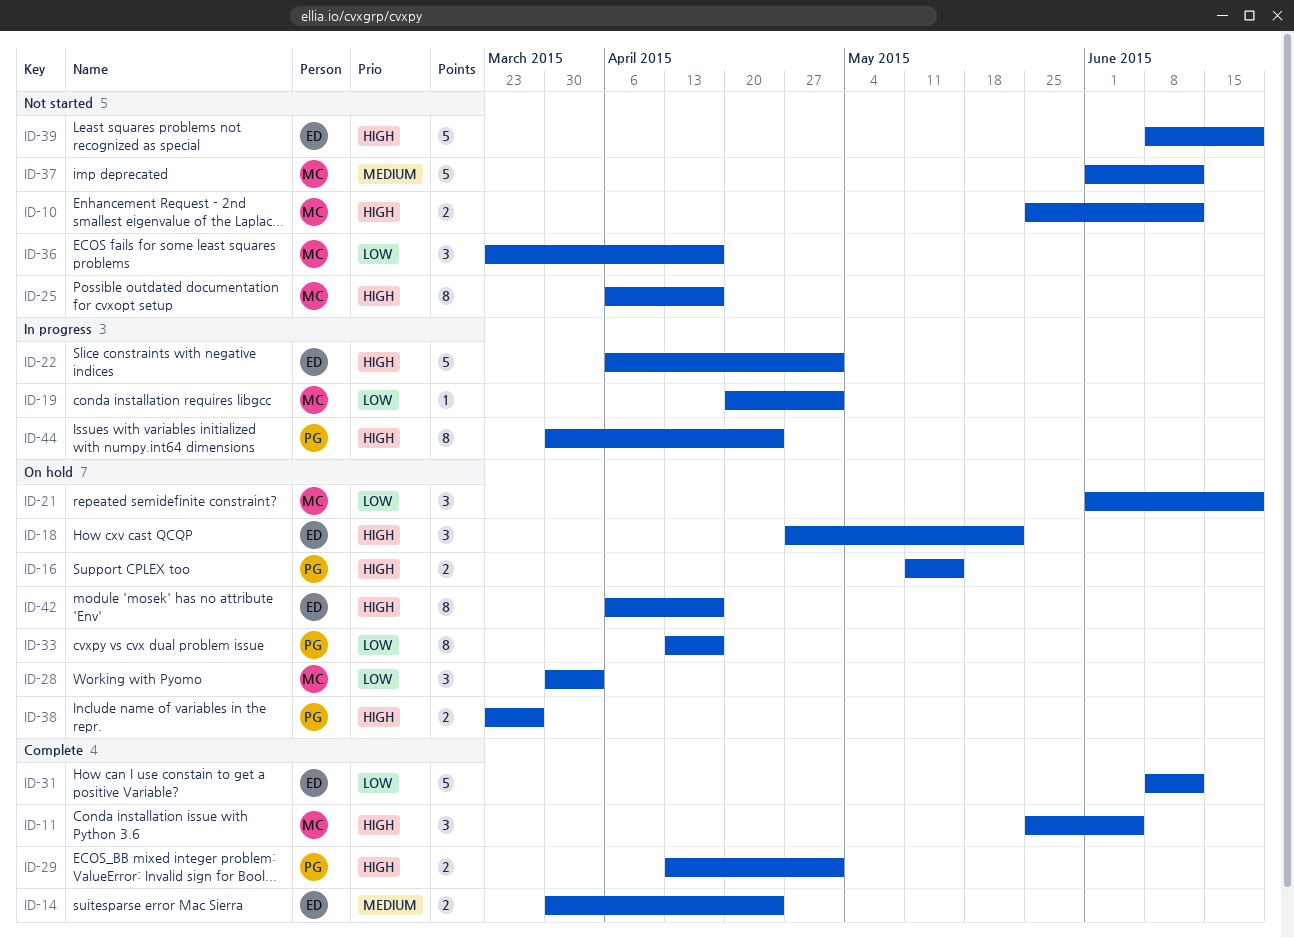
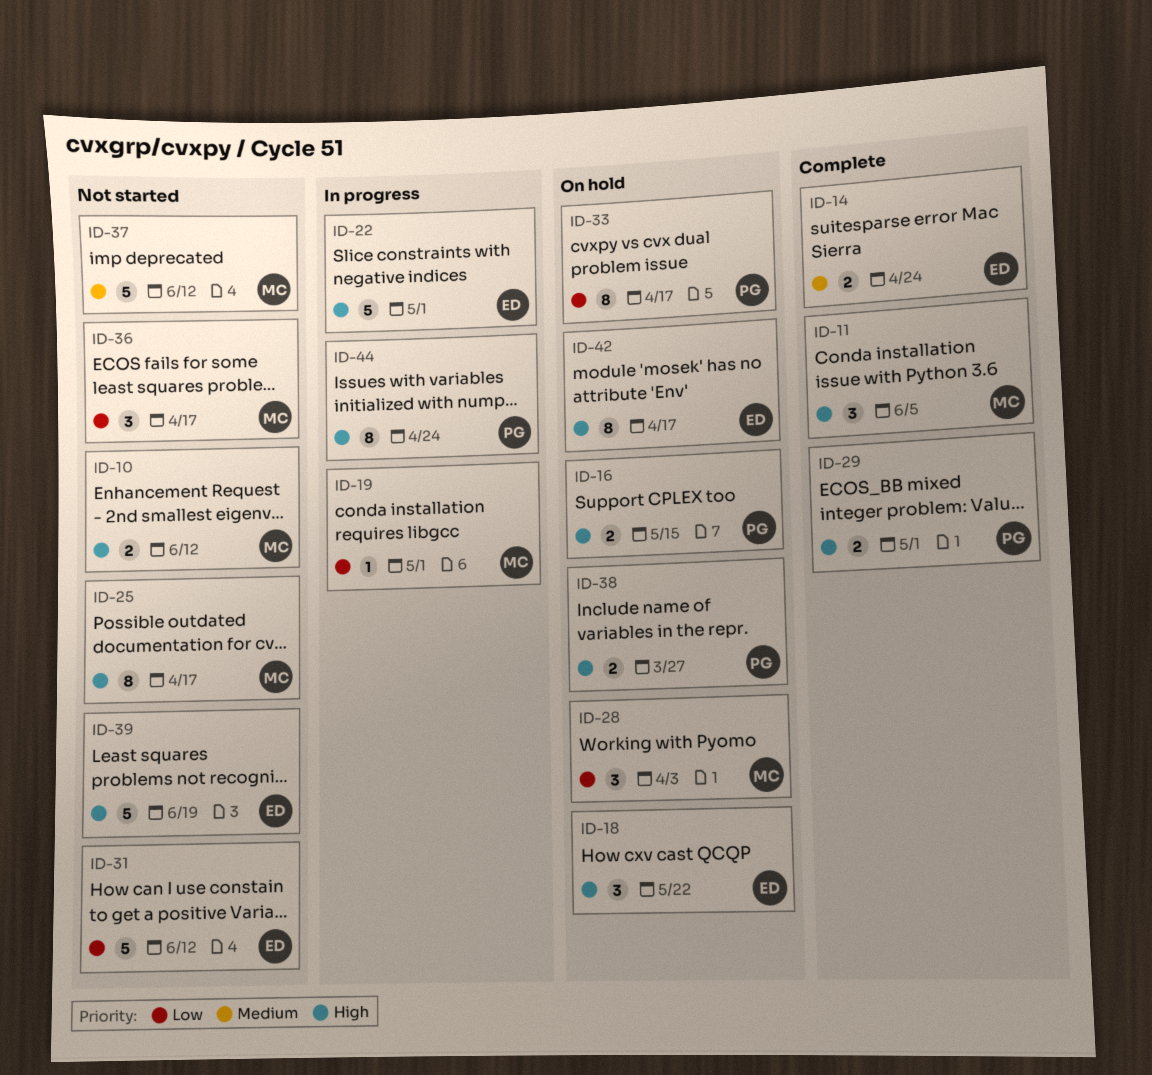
ID-21: present -> none
ID-31, status: Complete -> Not started

